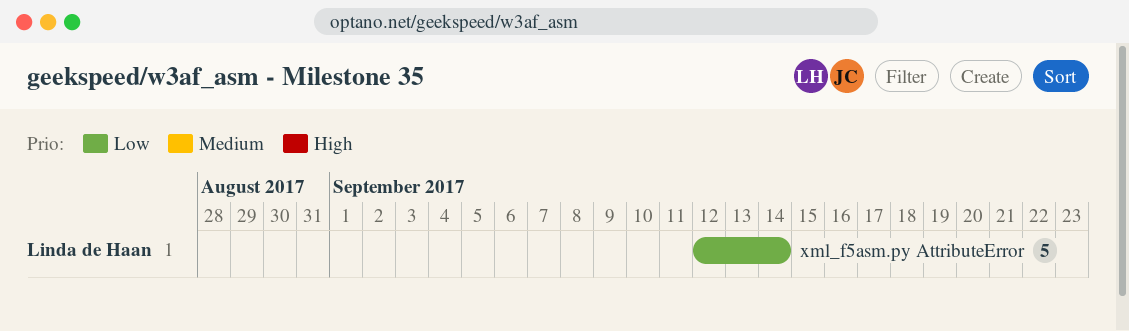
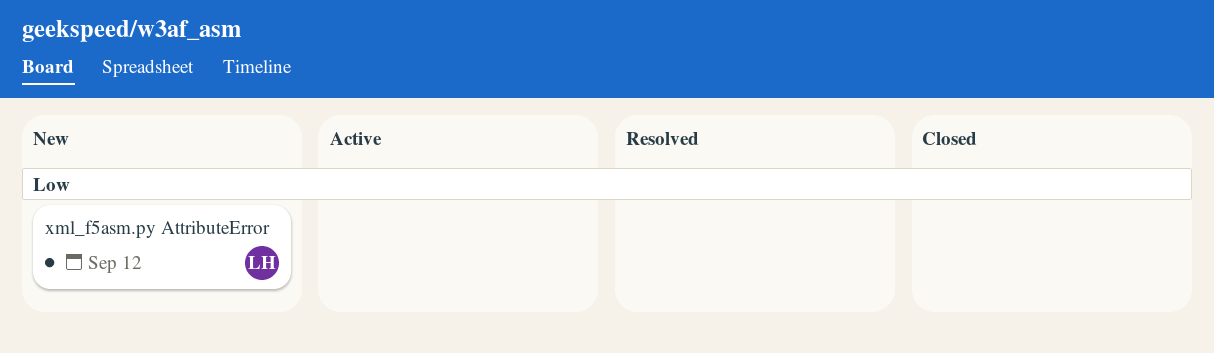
xml_f5asm.py AttributeError, estimate: 5 -> 1
xml_f5asm.py AttributeError, due: Sep 14 -> Sep 12

